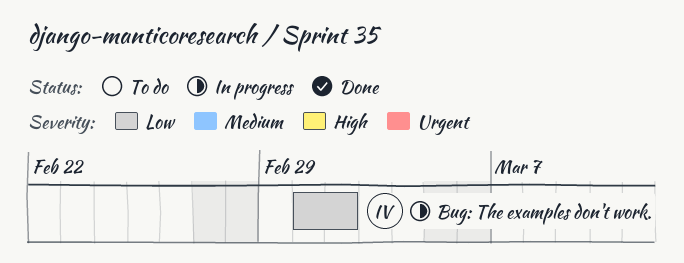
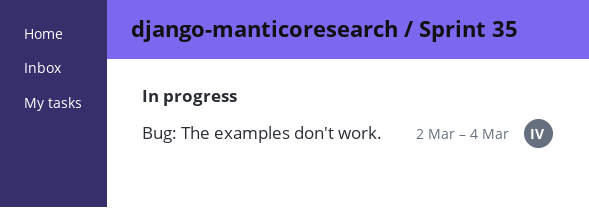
Bug: The examples don't work., start: Mar 1 -> Mar 2
Bug: The examples don't work., due: Mar 2 -> Mar 4

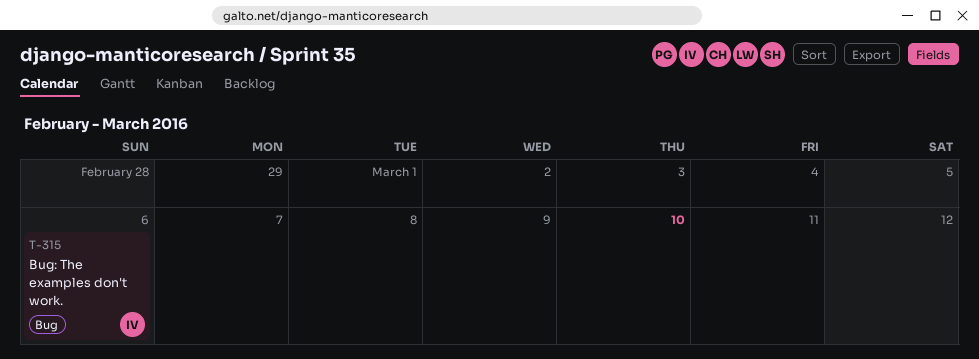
Bug: The examples don't work., due: Mar 4 -> Mar 6

